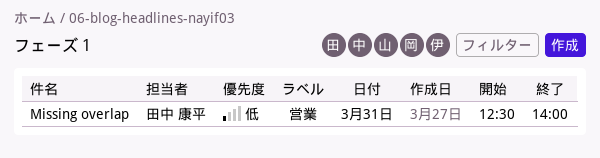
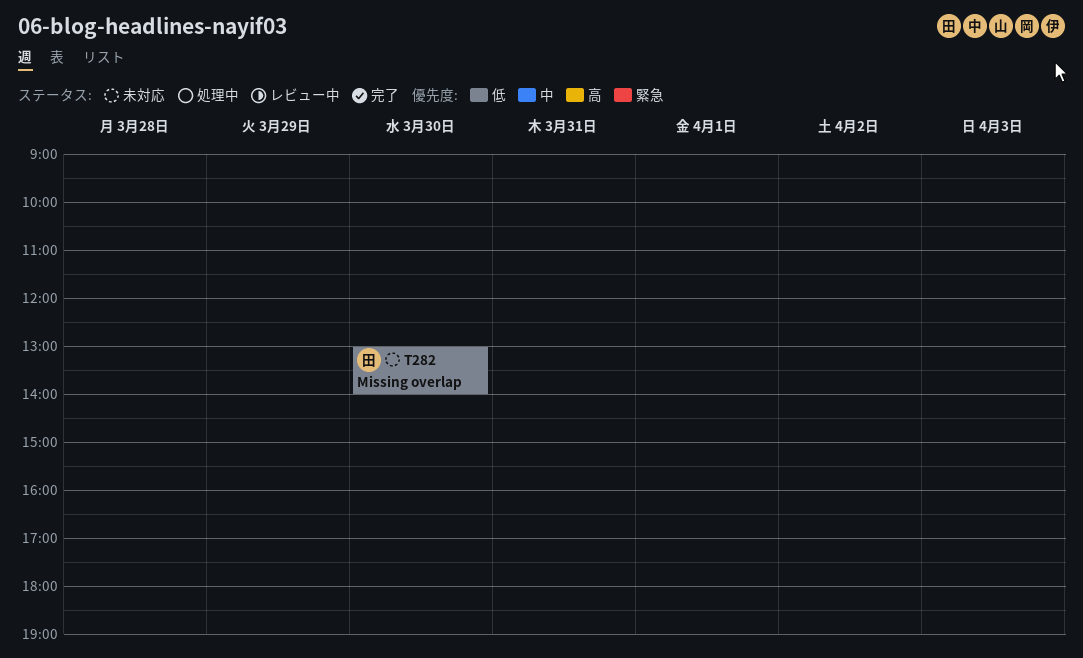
Missing overlap, day: Mar 31 -> Mar 30
Missing overlap, begins: 12:30 -> 13:00

